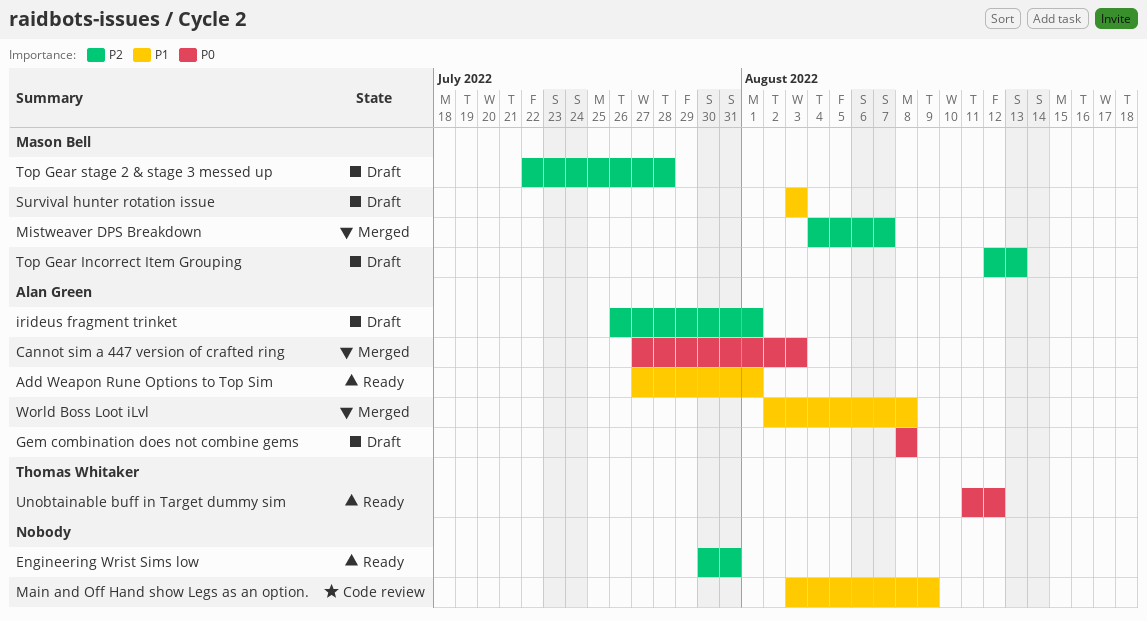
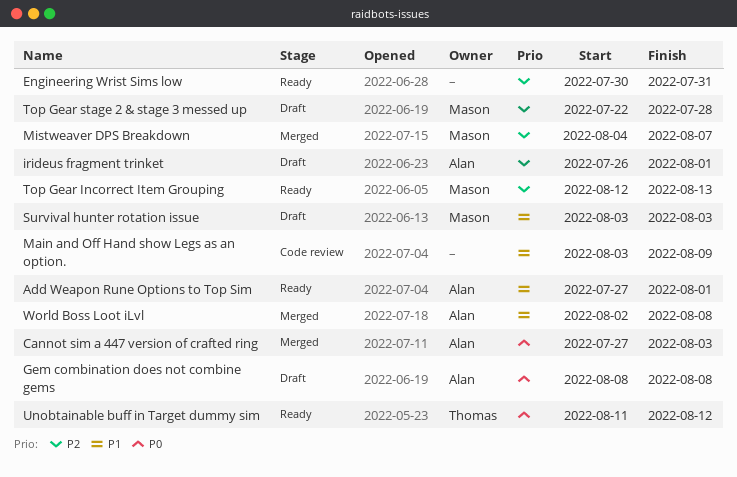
Top Gear Incorrect Item Grouping, status: Draft -> Ready

